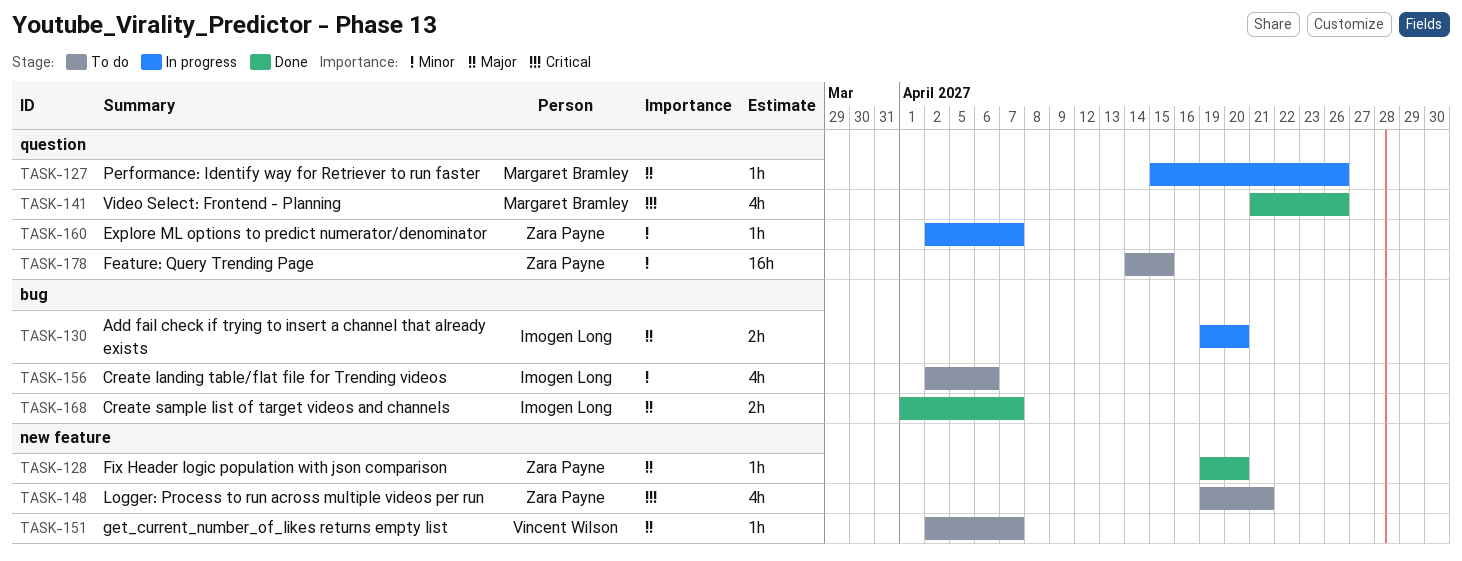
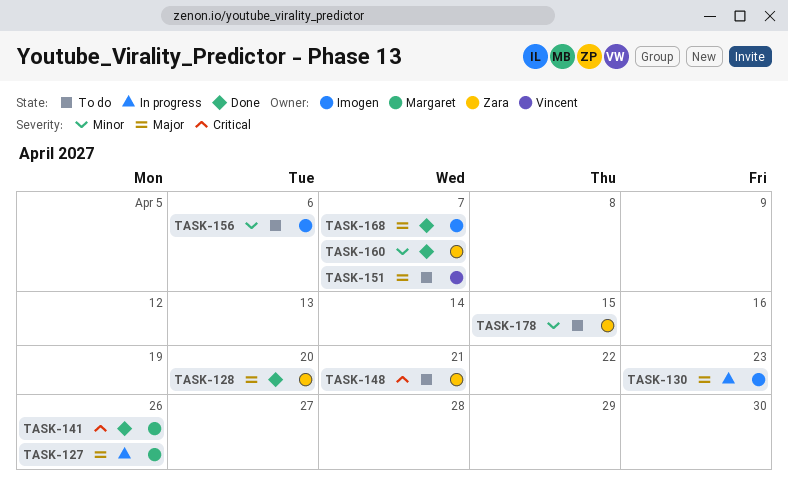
TASK-130, due: Apr 20 -> Apr 23
TASK-160, status: In progress -> Done

